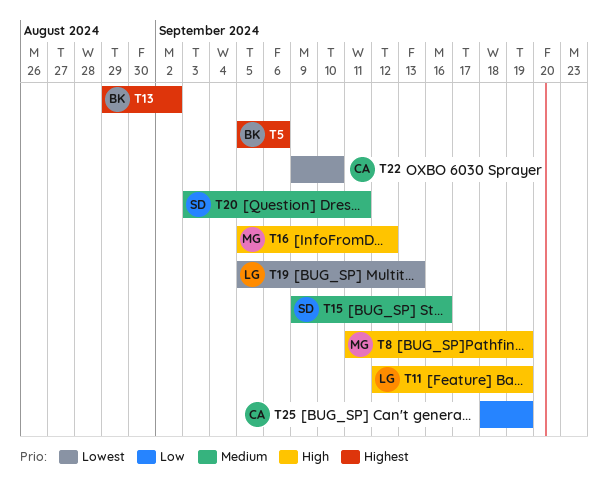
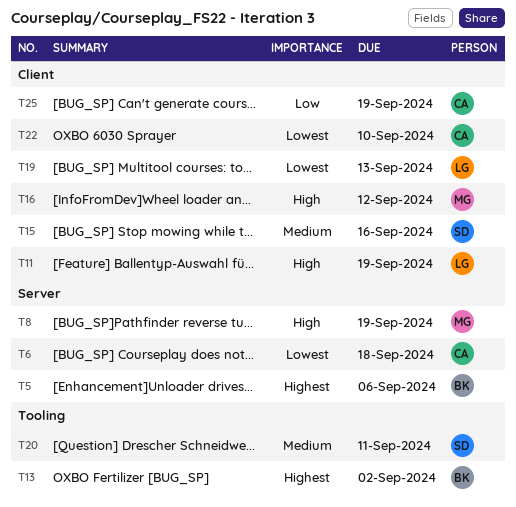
T6: none -> present

